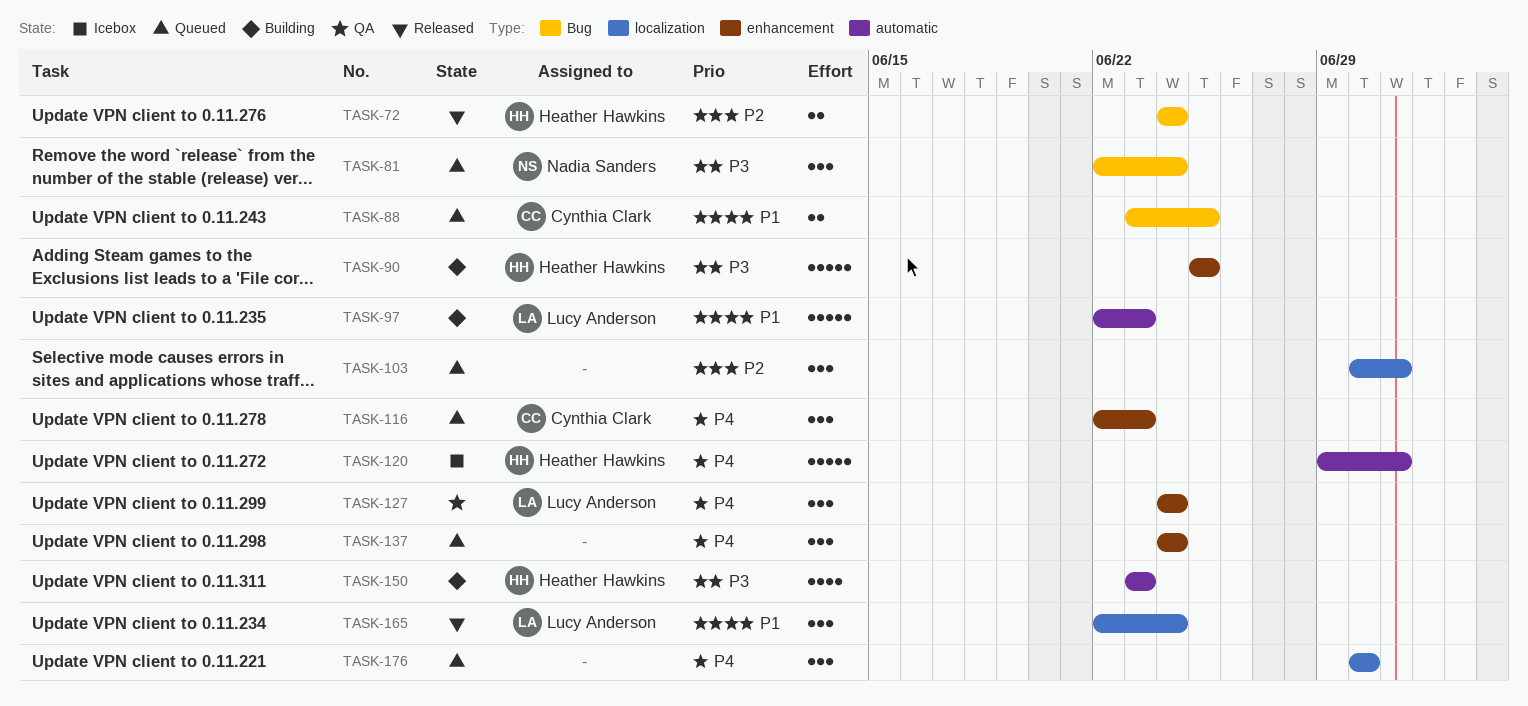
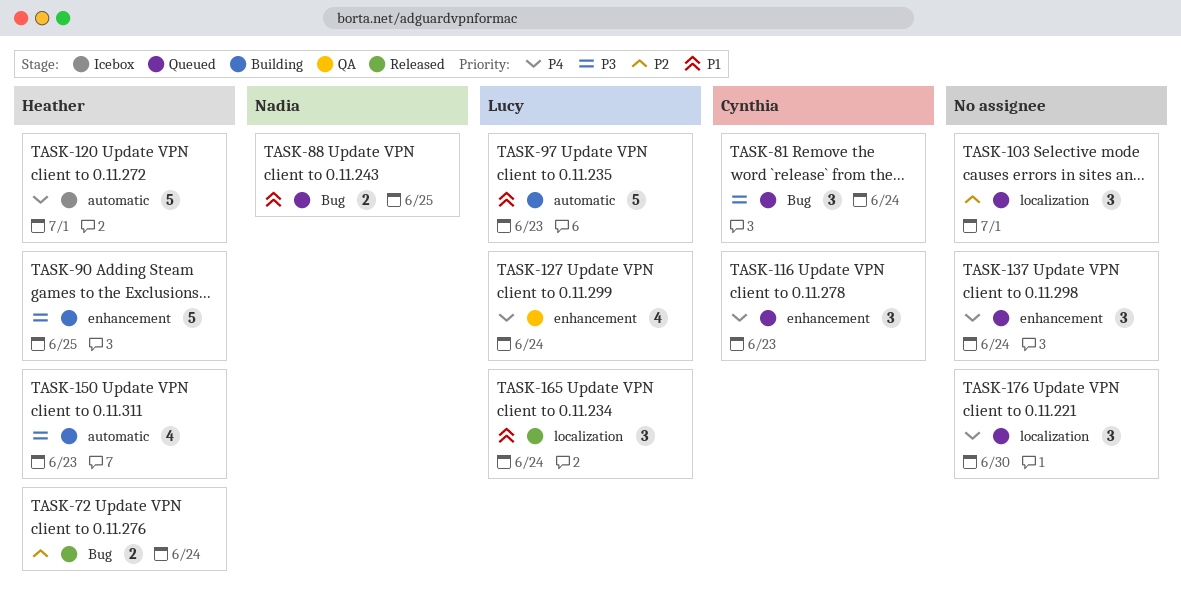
TASK-81, owner: Nadia Sanders -> Cynthia Clark
TASK-88, owner: Cynthia Clark -> Nadia Sanders
TASK-127, estimate: 3 -> 4

